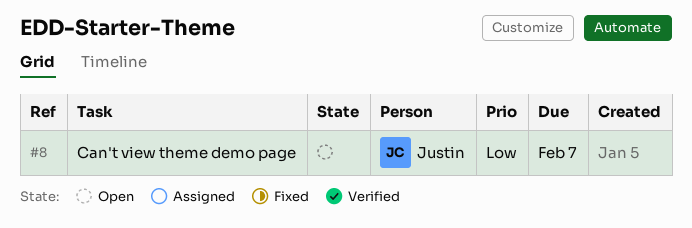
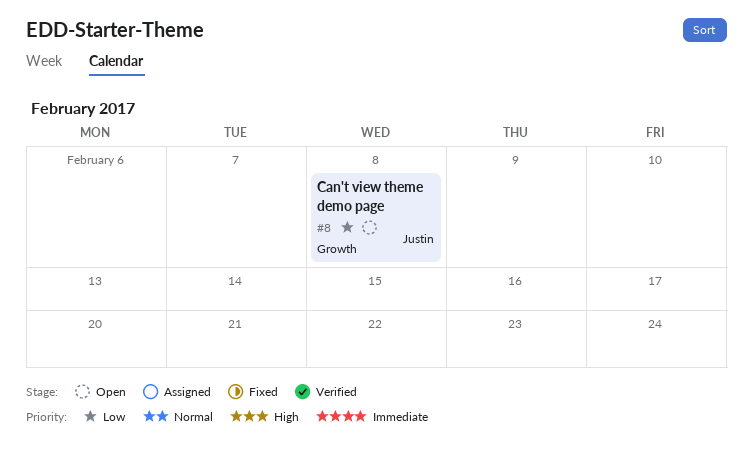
#8, due: Feb 7 -> Feb 8

